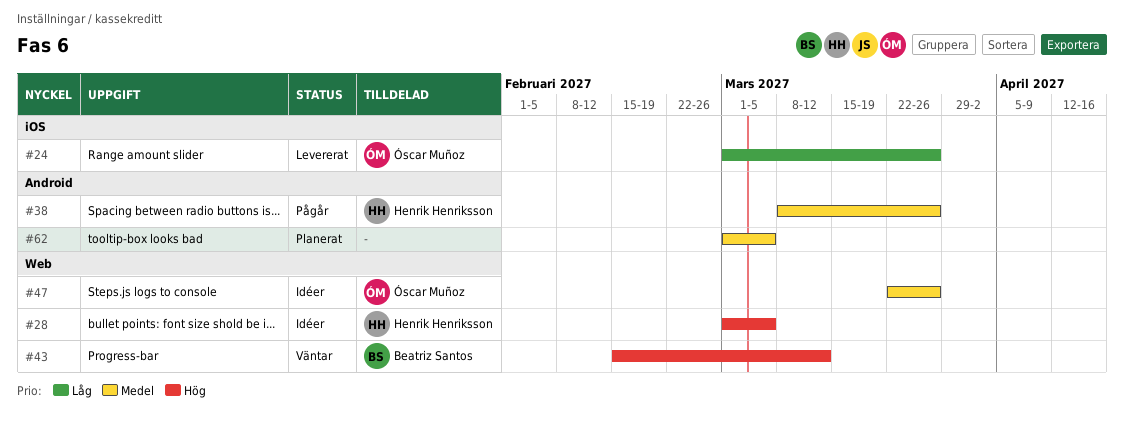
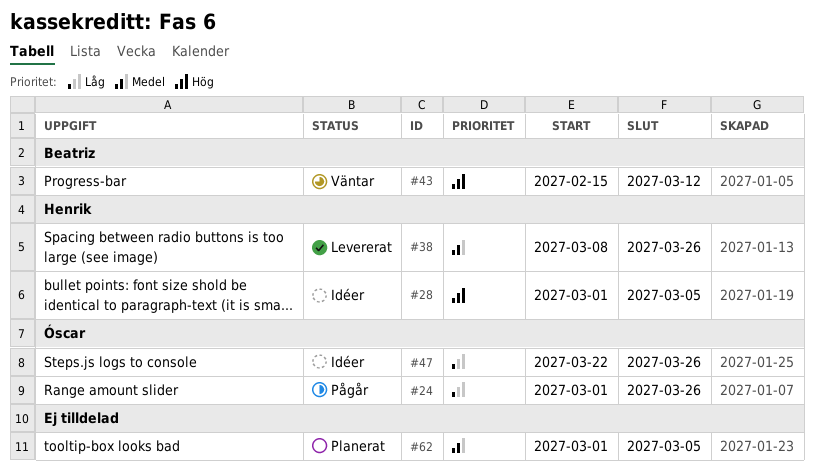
#24, status: Levererat -> Pågår
#38, status: Pågår -> Levererat
#47, priority: Medel -> Låg

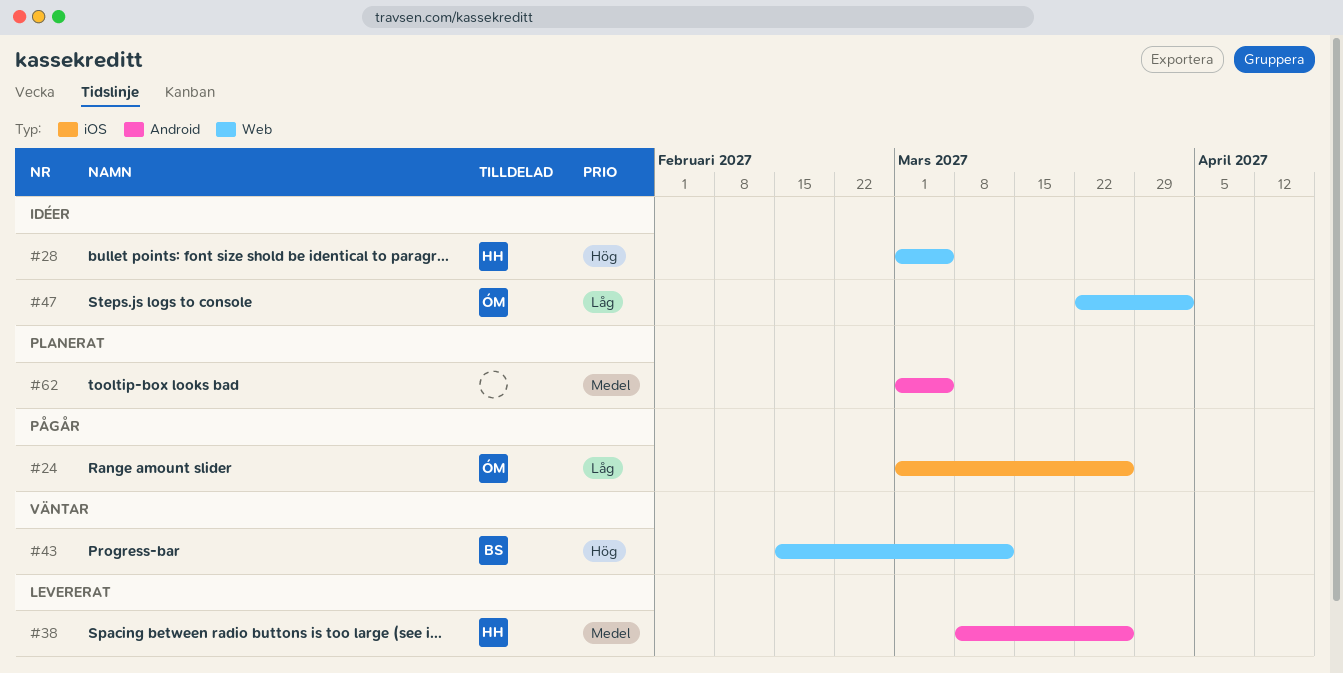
#47, due: Mar 26 -> Apr 2

